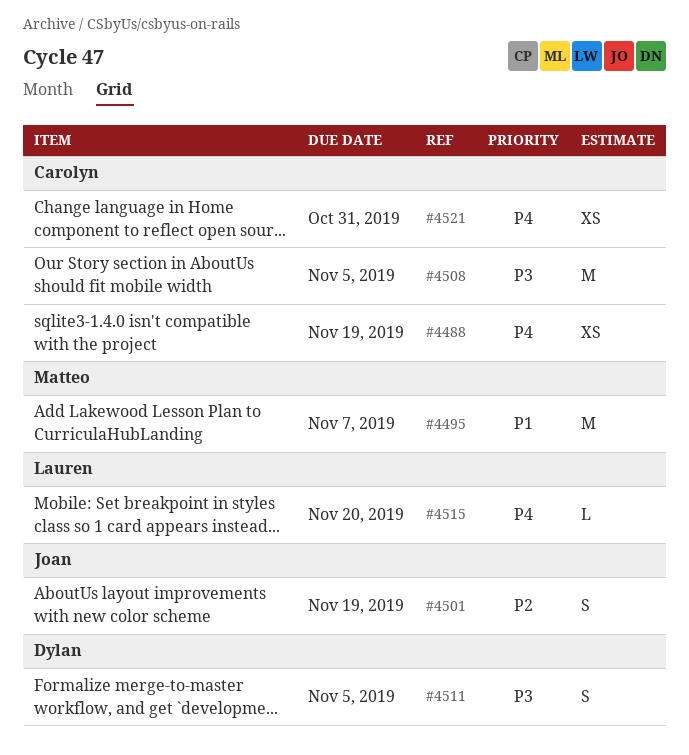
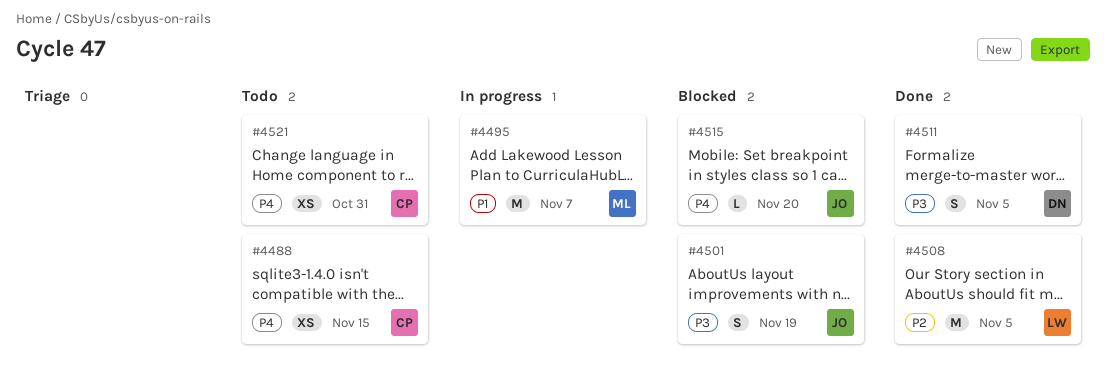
#4488, due: Nov 19 -> Nov 15
#4501, priority: P2 -> P3
#4508, owner: Carolyn -> Lauren
#4508, priority: P3 -> P2
#4515, owner: Lauren -> Joan

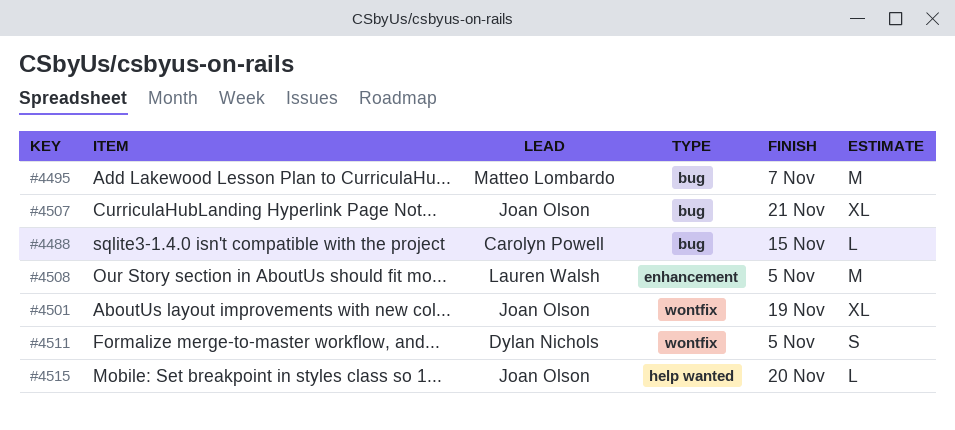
#4488, estimate: XS -> L
#4501, estimate: S -> XL
#4507: none -> present
#4521: present -> none

